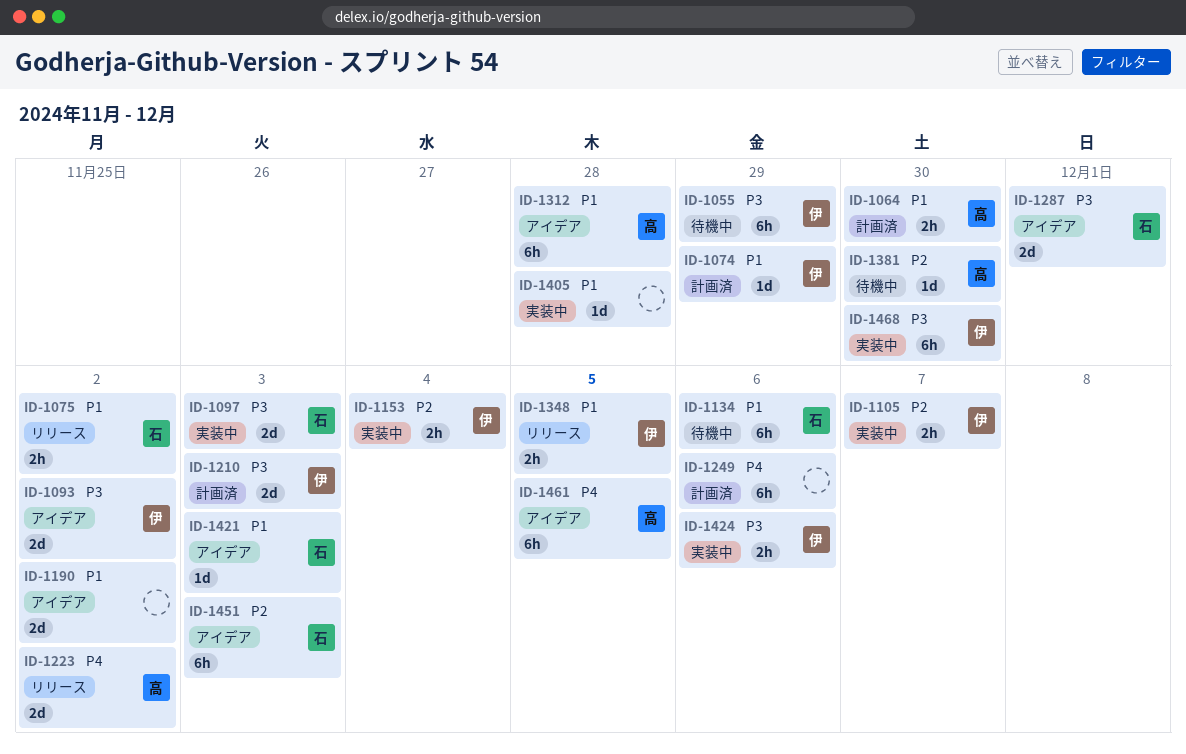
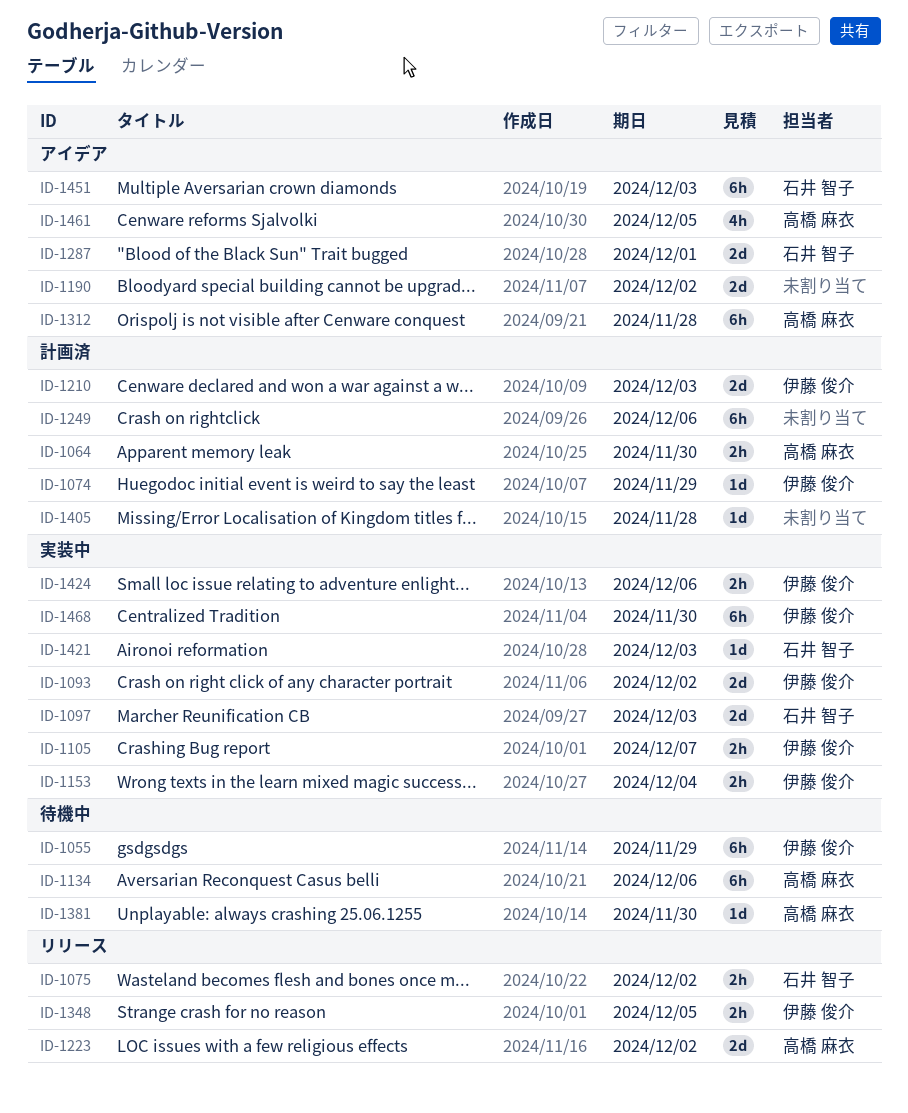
ID-1093, status: アイデア -> 実装中
ID-1134, owner: 石井 智子 -> 高橋 麻衣
ID-1405, status: 実装中 -> 計画済
ID-1421, status: アイデア -> 実装中
ID-1461, estimate: 6h -> 4h

